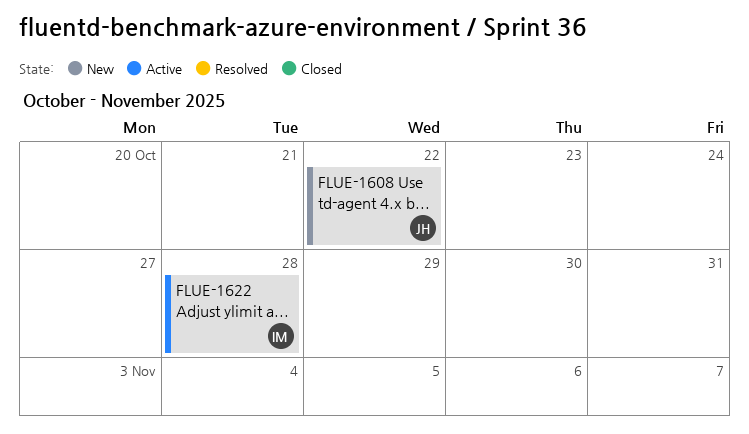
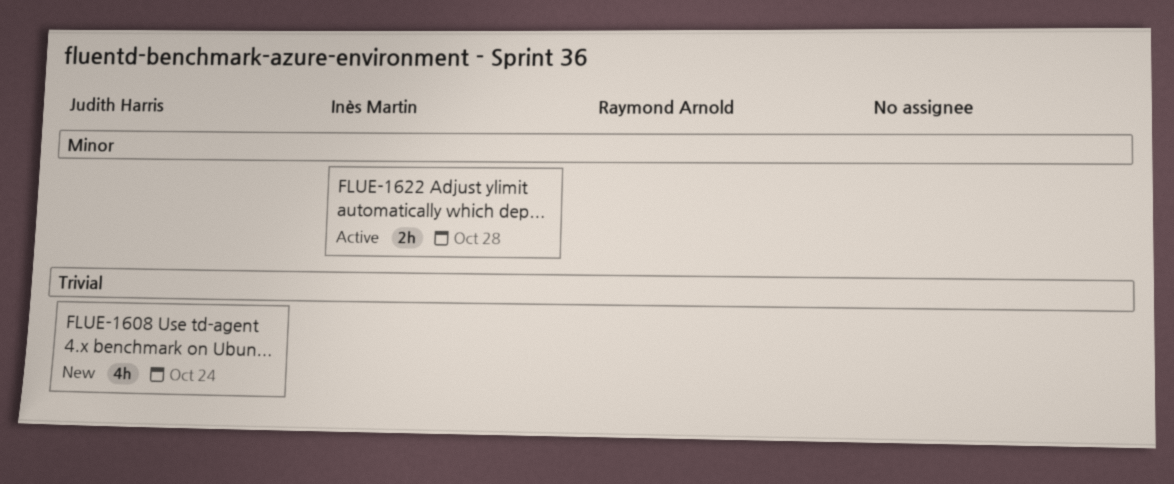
FLUE-1608, due: Oct 22 -> Oct 24

